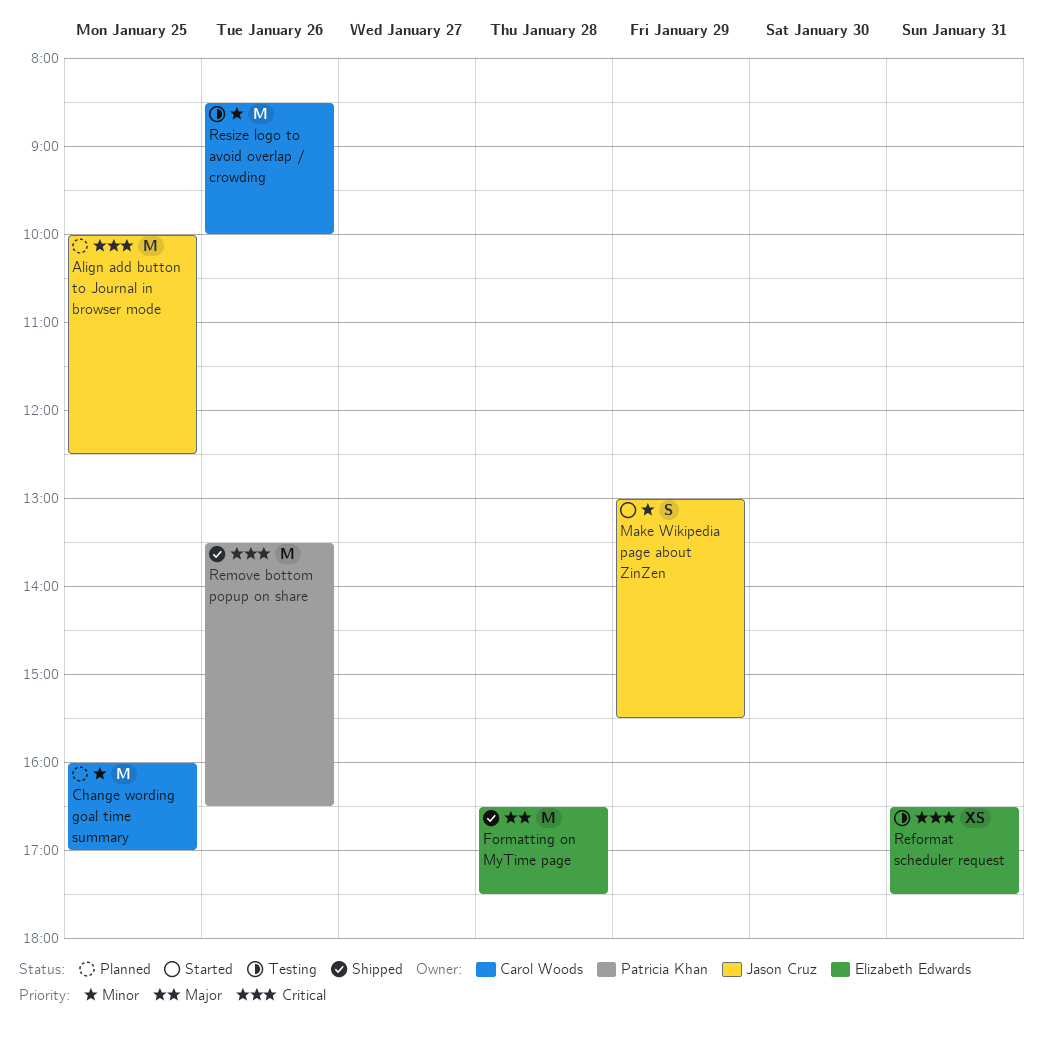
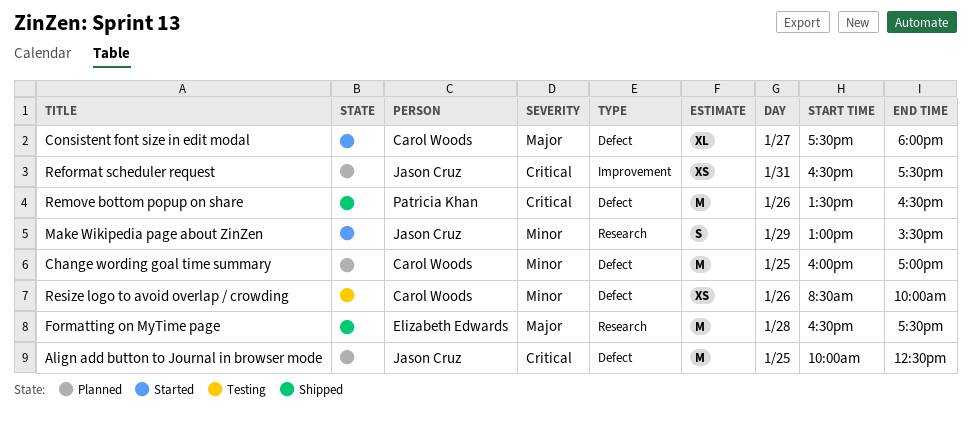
Consistent font size in edit modal: none -> present
Reformat scheduler request, status: Testing -> Planned
Reformat scheduler request, owner: Elizabeth Edwards -> Jason Cruz
Resize logo to avoid overlap / crowding, estimate: M -> XS

